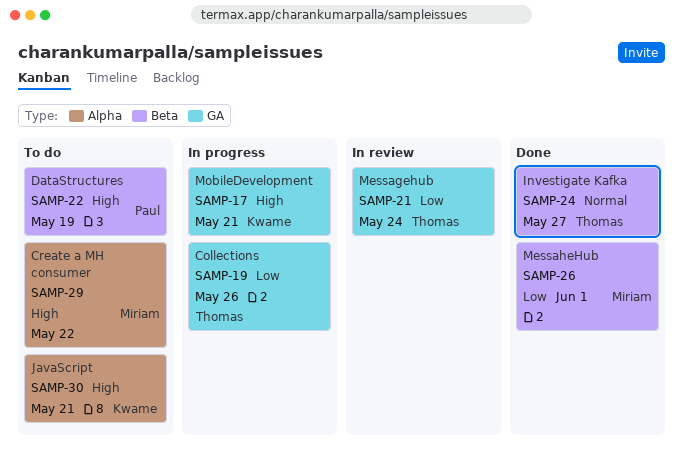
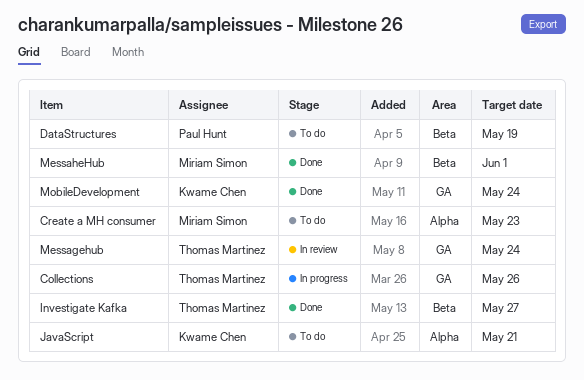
Create a MH consumer, due: May 22 -> May 23
MobileDevelopment, status: In progress -> Done
MobileDevelopment, due: May 21 -> May 24

